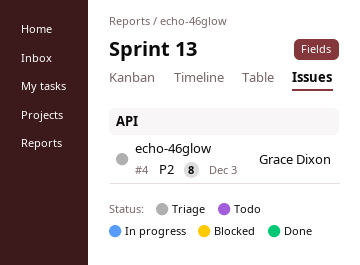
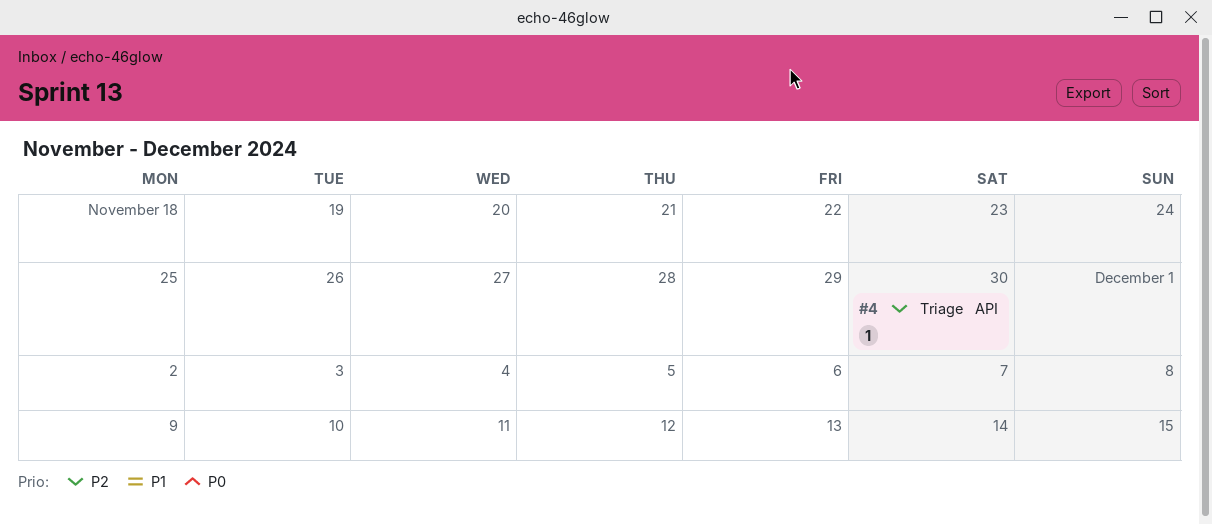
#4, estimate: 8 -> 1
#4, due: Dec 3 -> Nov 30

